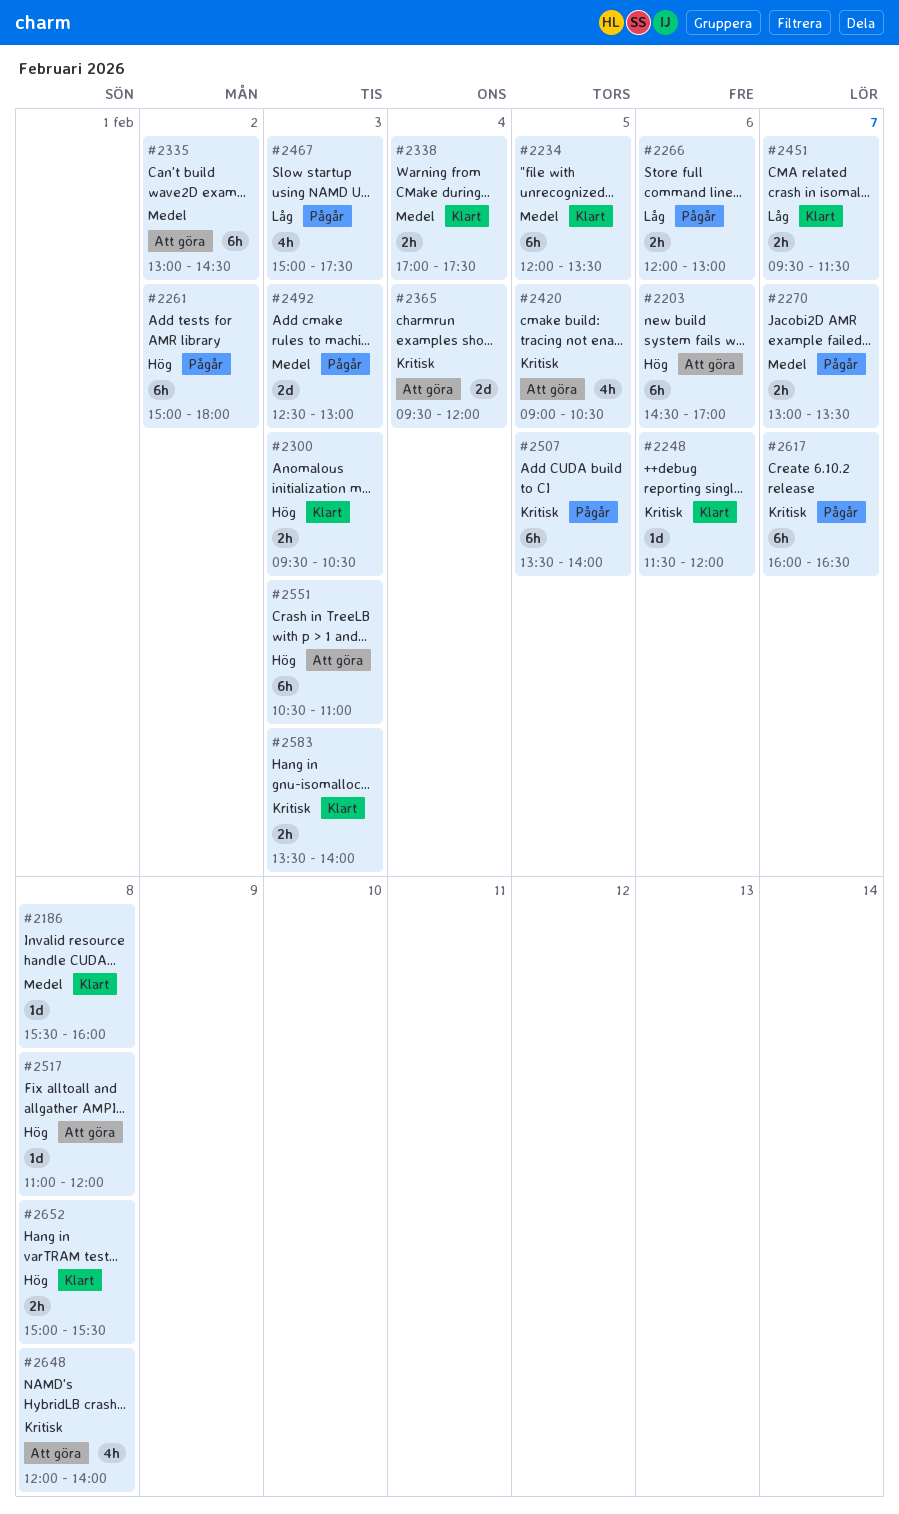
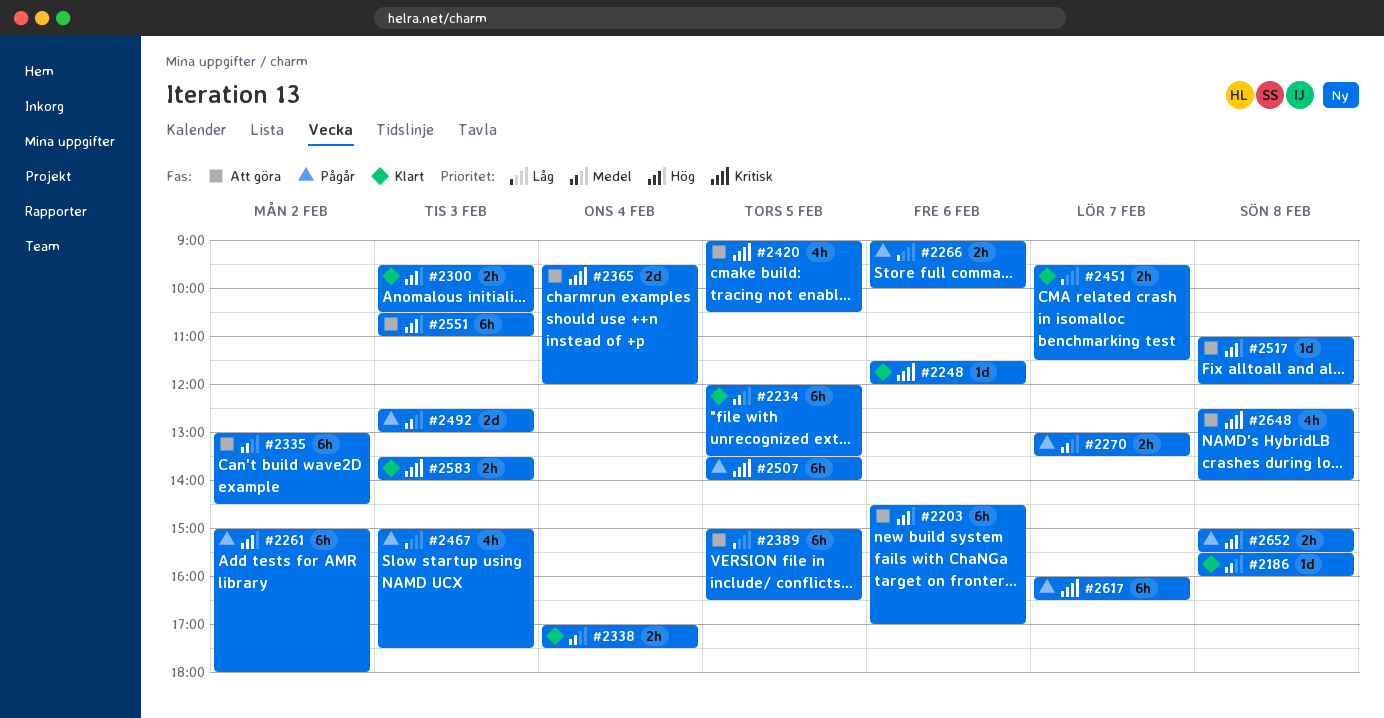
#2266, begins: 12:00 -> 09:00
#2266, ends: 13:00 -> 10:00
#2389: none -> present
#2648, begins: 12:00 -> 12:30
#2652, status: Klart -> Pågår

